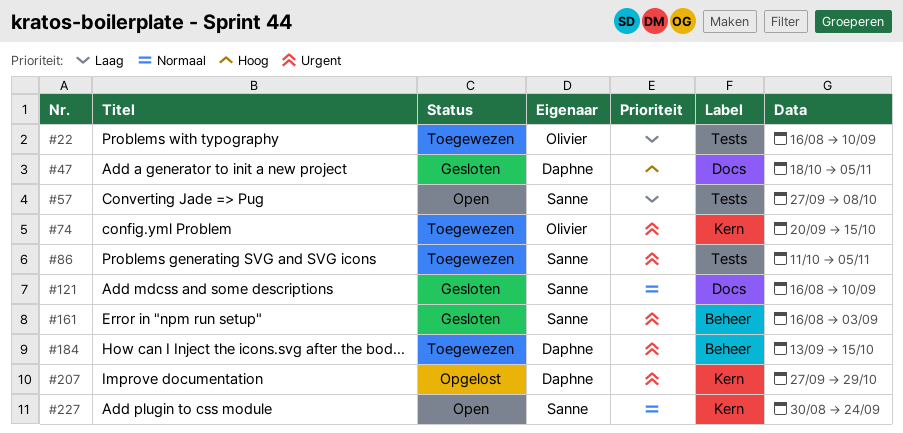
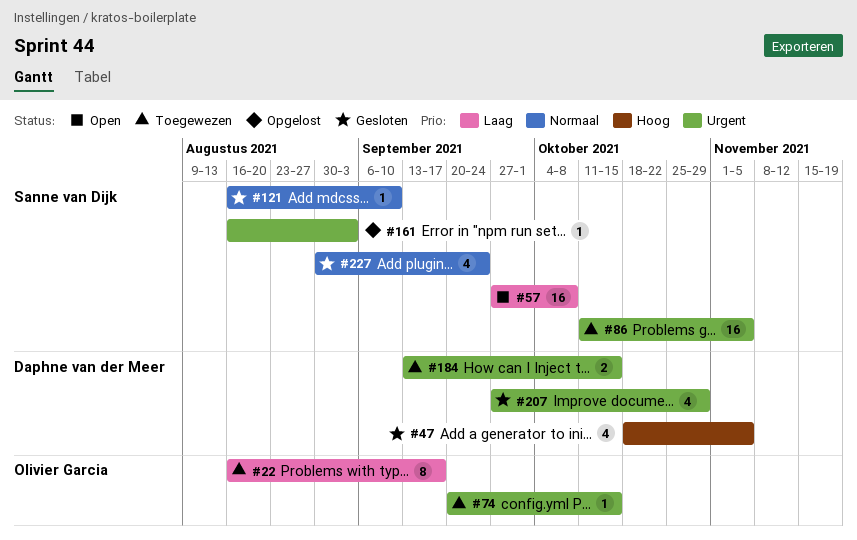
#22, due: Sep 10 -> Sep 17
#161, status: Gesloten -> Opgelost
#207, status: Opgelost -> Gesloten
#227, status: Open -> Gesloten

